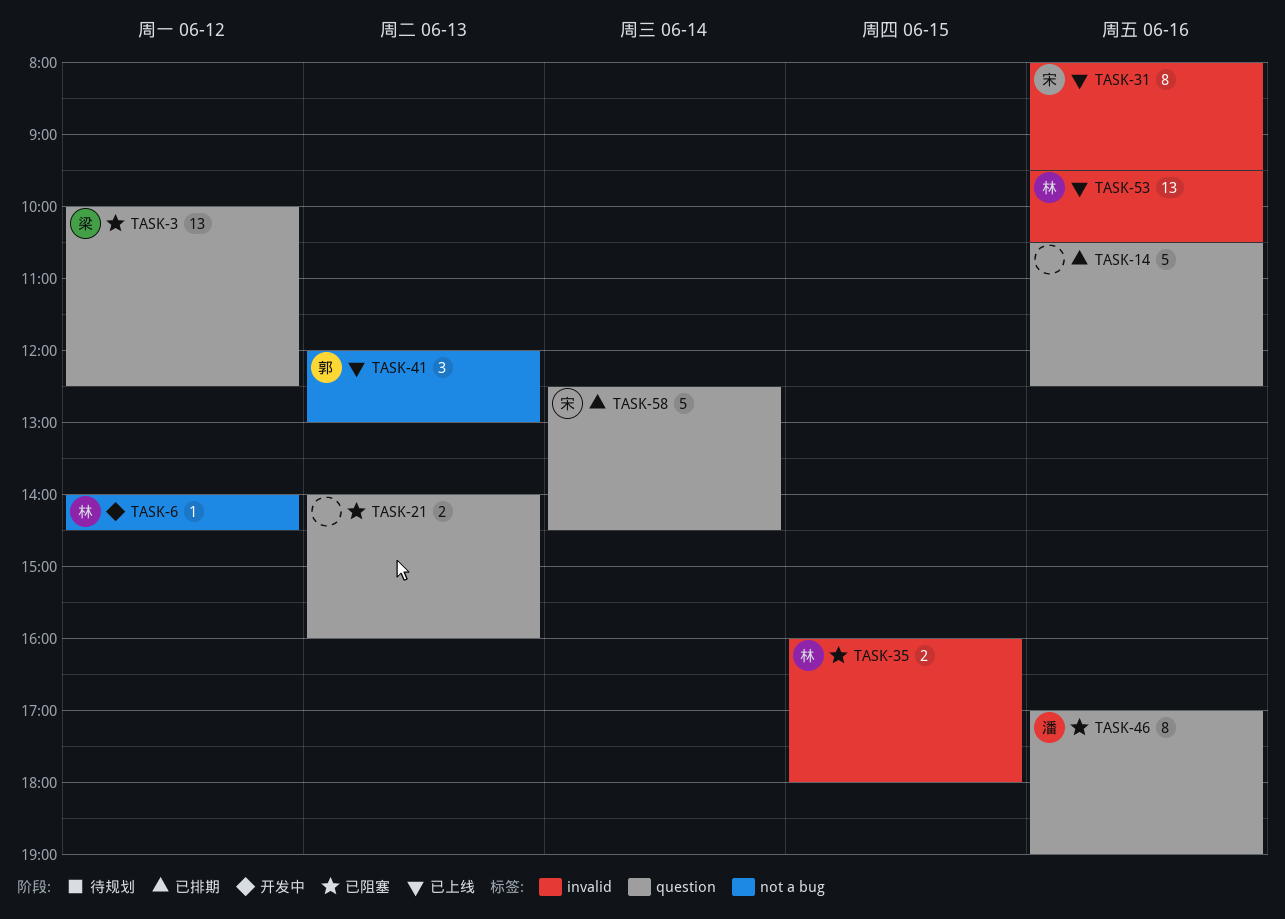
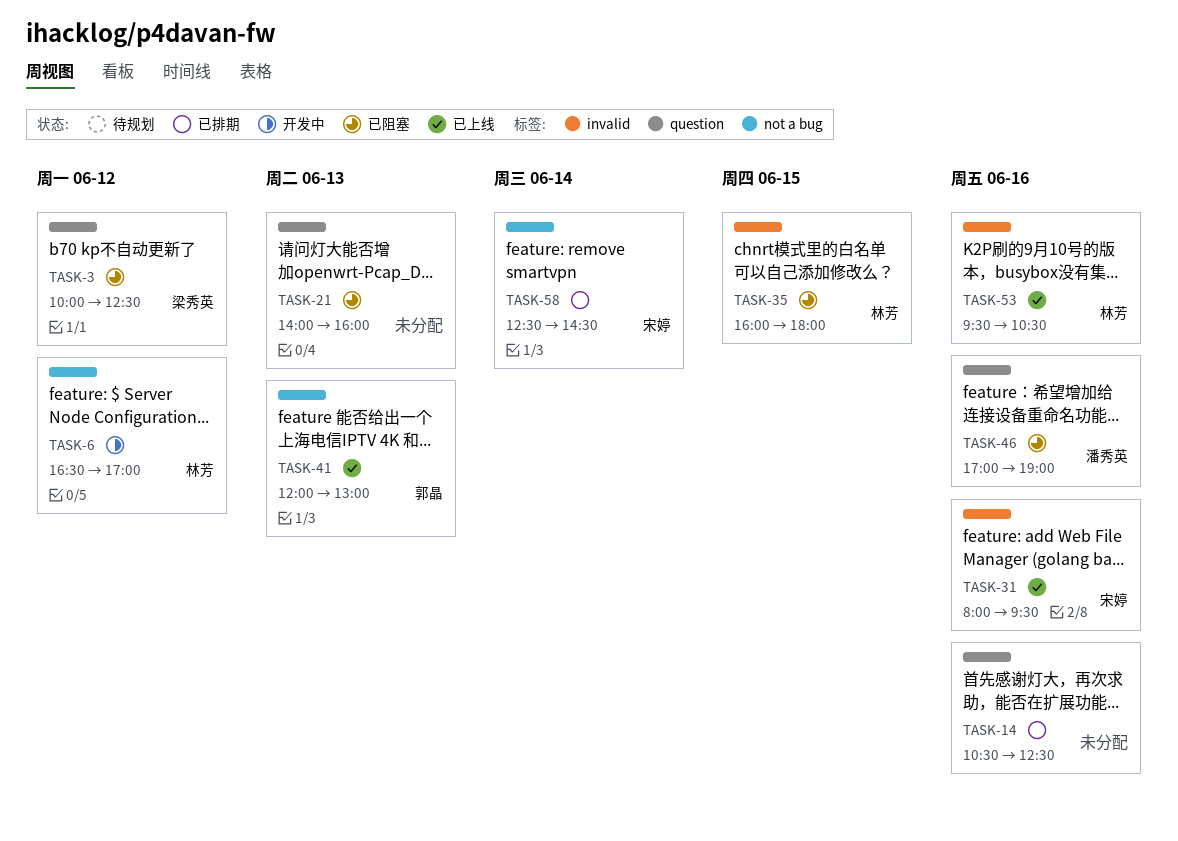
TASK-6, begins: 14:00 -> 16:30
TASK-6, ends: 14:30 -> 17:00
TASK-58, label: question -> not a bug

